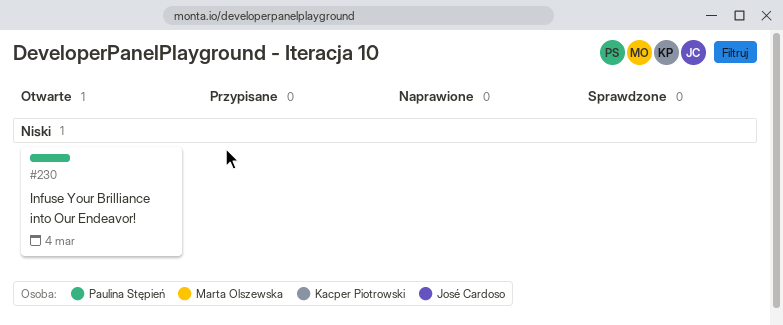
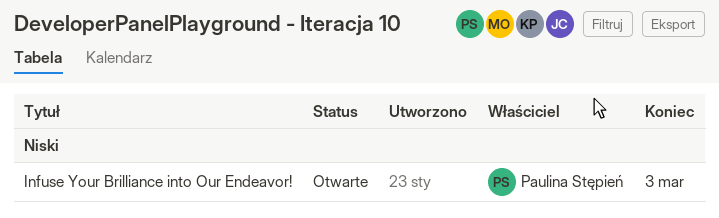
Infuse Your Brilliance into Our Endeavor!, due: Mar 4 -> Mar 3

